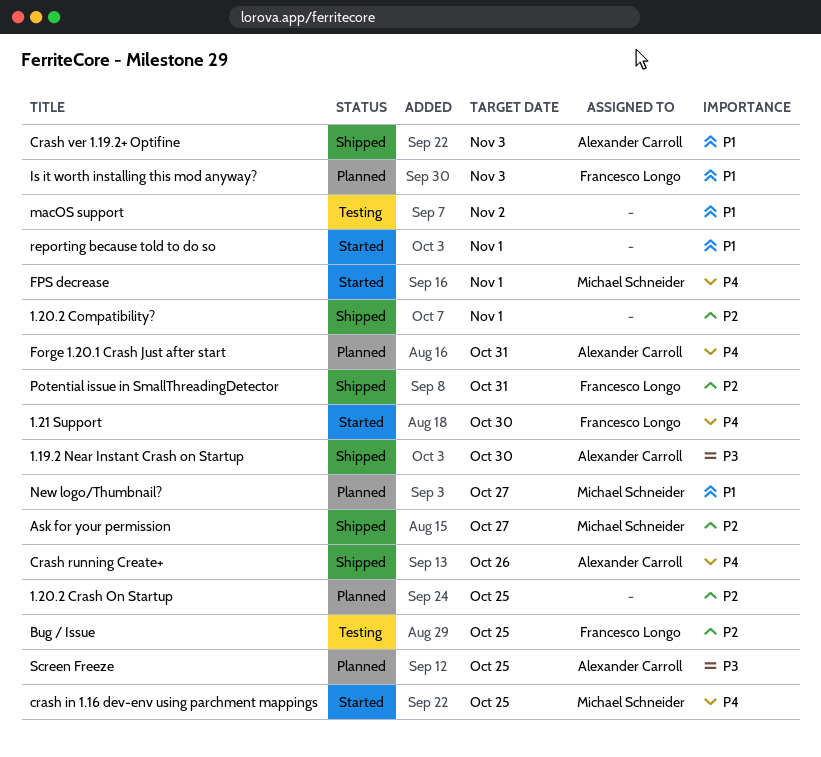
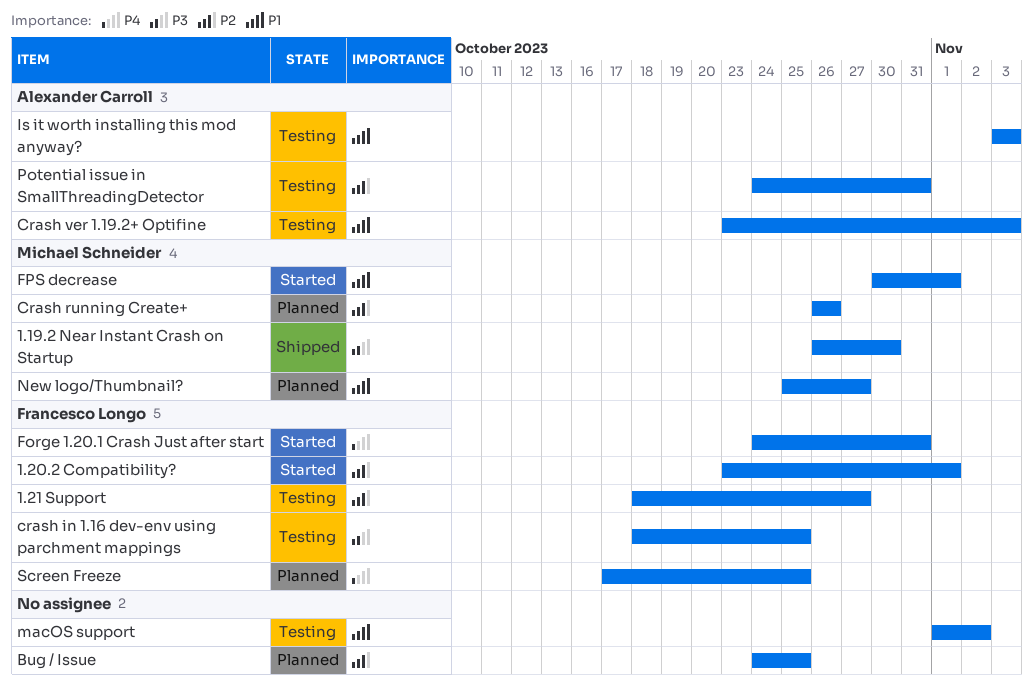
1.19.2 Near Instant Crash on Startup, owner: Alexander Carroll -> Michael Schneider
1.20.2 Compatibility?, status: Shipped -> Started
1.20.2 Compatibility?, owner: none -> Francesco Longo
1.20.2 Crash On Startup: present -> none
1.21 Support, status: Started -> Testing
1.21 Support, priority: P4 -> P2
1.21 Support, due: Oct 30 -> Oct 27
Ask for your permission: present -> none
Bug / Issue, status: Testing -> Planned
Bug / Issue, owner: Francesco Longo -> none
crash in 1.16 dev-env using parchment mappings, status: Started -> Testing
crash in 1.16 dev-env using parchment mappings, owner: Michael Schneider -> Francesco Longo
crash in 1.16 dev-env using parchment mappings, priority: P4 -> P3
Crash running Create+, status: Shipped -> Planned
Crash running Create+, owner: Alexander Carroll -> Michael Schneider
Crash running Create+, priority: P4 -> P2
Crash ver 1.19.2+ Optifine, status: Shipped -> Testing
Forge 1.20.1 Crash Just after start, status: Planned -> Started
Forge 1.20.1 Crash Just after start, owner: Alexander Carroll -> Francesco Longo
FPS decrease, priority: P4 -> P1
Is it worth installing this mod anyway?, status: Planned -> Testing
Is it worth installing this mod anyway?, owner: Francesco Longo -> Alexander Carroll
Potential issue in SmallThreadingDetector, status: Shipped -> Testing
Potential issue in SmallThreadingDetector, owner: Francesco Longo -> Alexander Carroll
reporting because told to do so: present -> none
Screen Freeze, owner: Alexander Carroll -> Francesco Longo
Screen Freeze, priority: P3 -> P4

